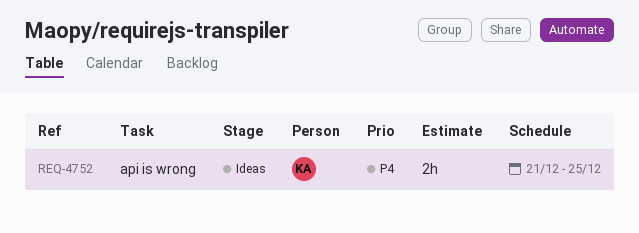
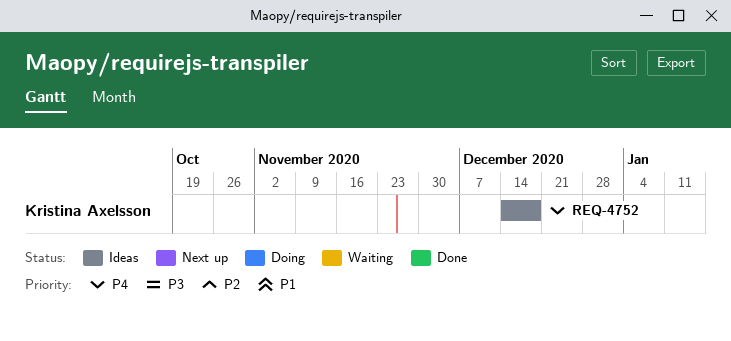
REQ-4752, start: Dec 21 -> Dec 14
REQ-4752, due: Dec 25 -> Dec 18

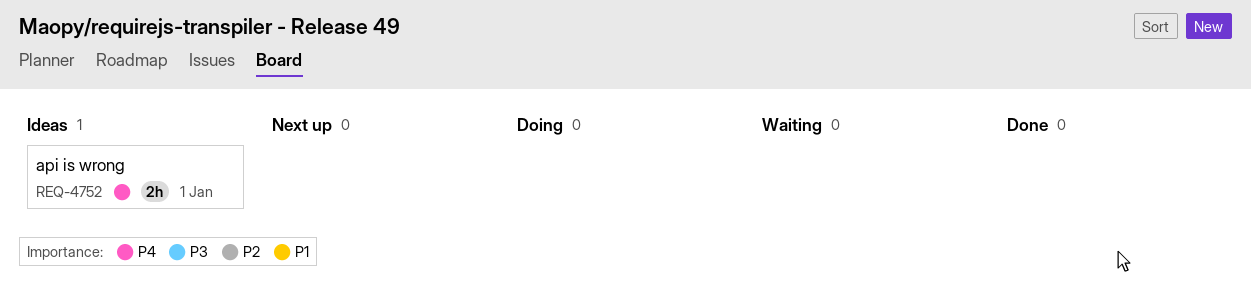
REQ-4752, due: Dec 18 -> Jan 1

